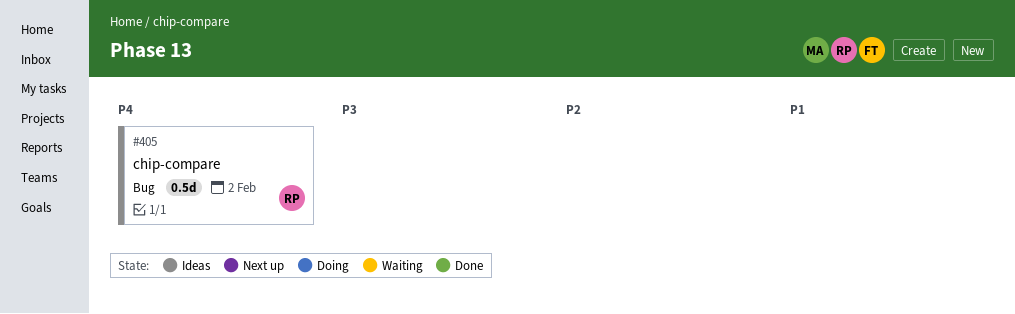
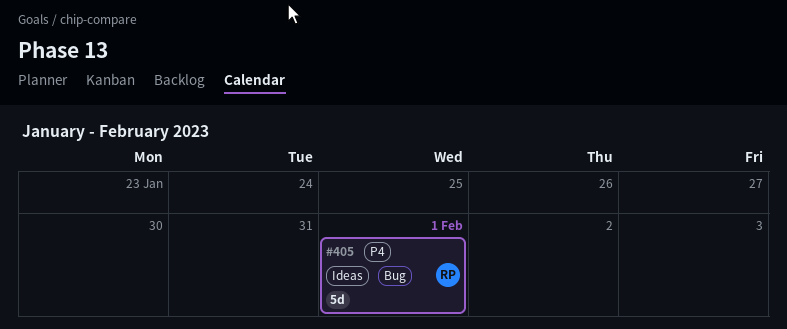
#405, estimate: 0.5d -> 5d
#405, due: Feb 2 -> Feb 1

